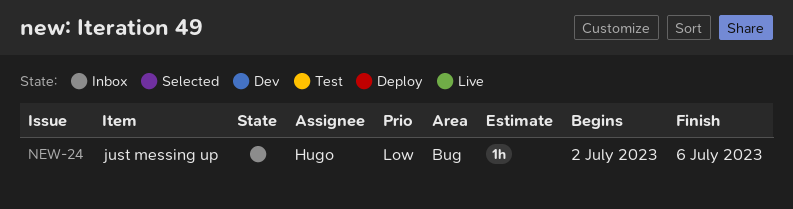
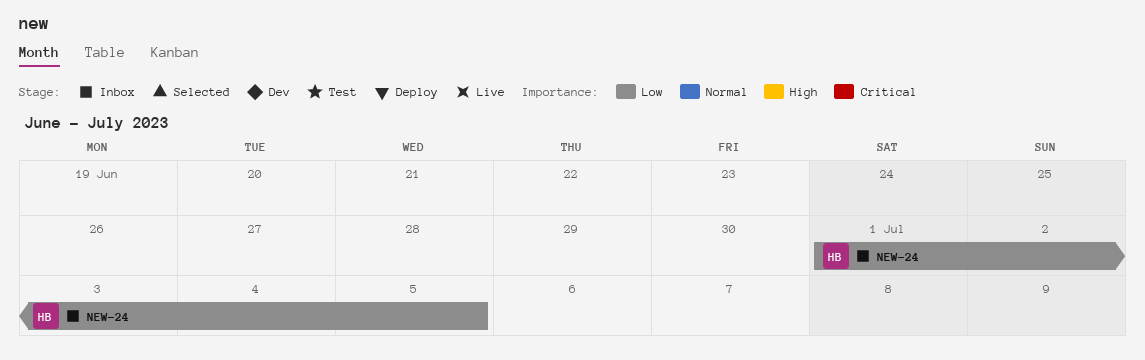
NEW-24, start: Jul 2 -> Jul 1
NEW-24, due: Jul 6 -> Jul 5

